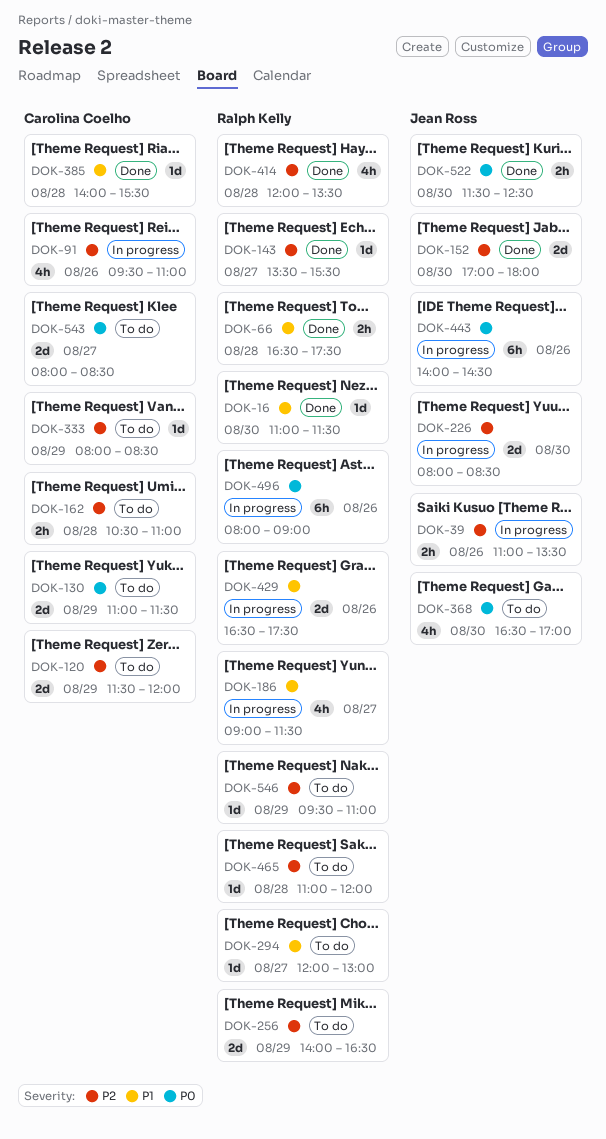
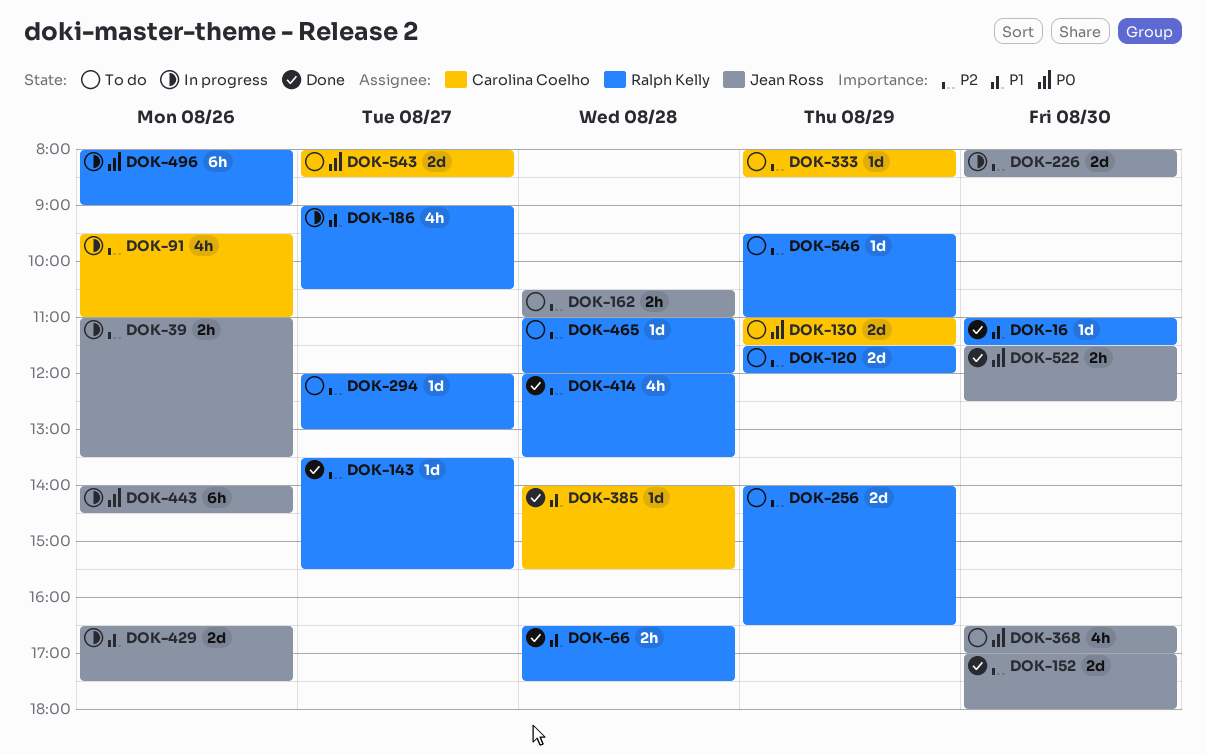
DOK-120, owner: Carolina Coelho -> Ralph Kelly
DOK-162, owner: Carolina Coelho -> Jean Ross
DOK-186, ends: 11:30 -> 10:30
DOK-294, priority: P1 -> P2
DOK-429, owner: Ralph Kelly -> Jean Ross

